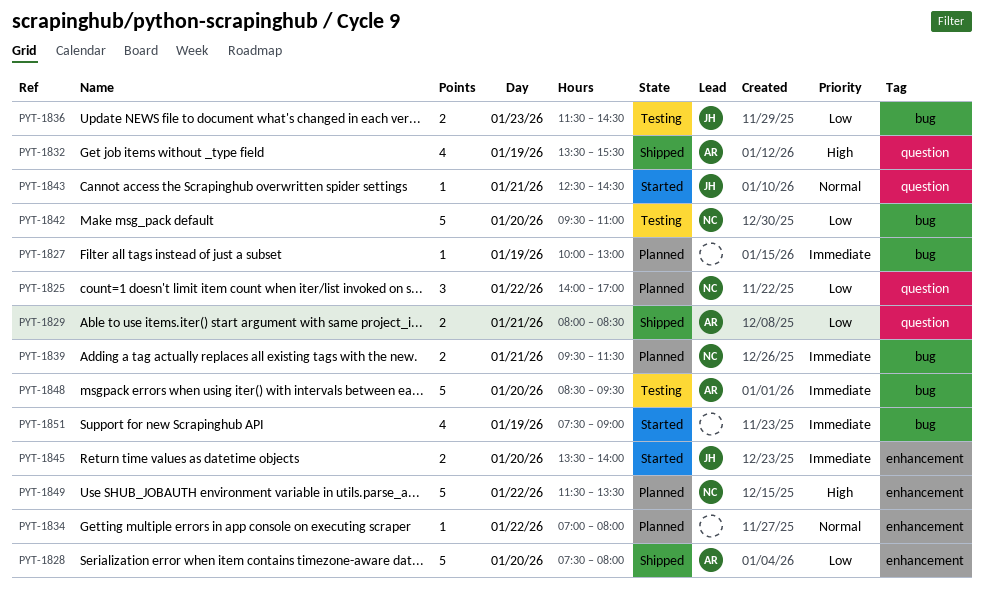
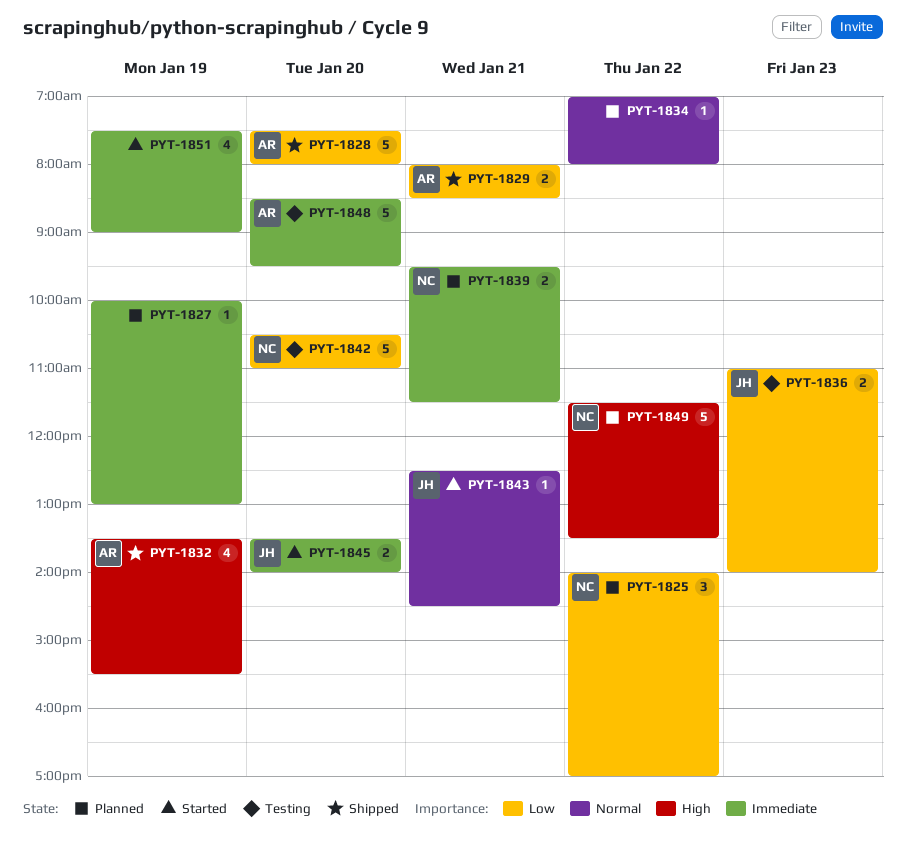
PYT-1836, begins: 11:30 -> 11:00
PYT-1836, ends: 14:30 -> 14:00
PYT-1842, begins: 09:30 -> 10:30

